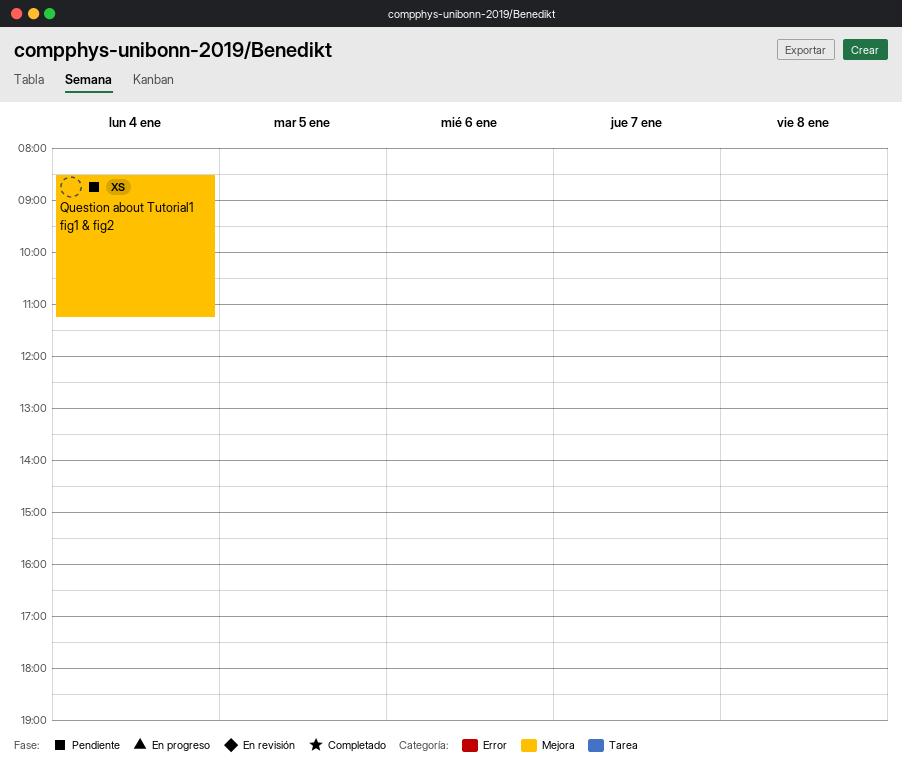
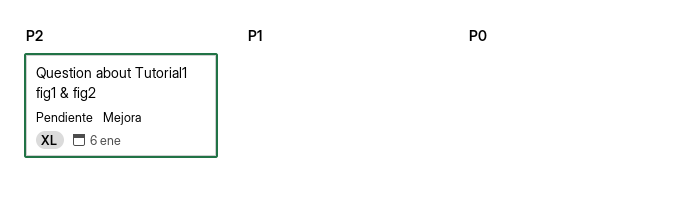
Question about Tutorial1 fig1 & fig2, estimate: XS -> XL
Question about Tutorial1 fig1 & fig2, day: Jan 4 -> Jan 6

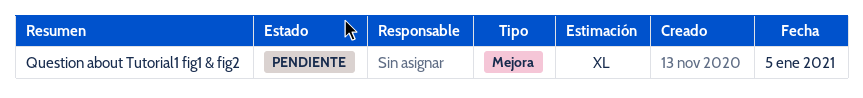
Question about Tutorial1 fig1 & fig2, day: Jan 6 -> Jan 5

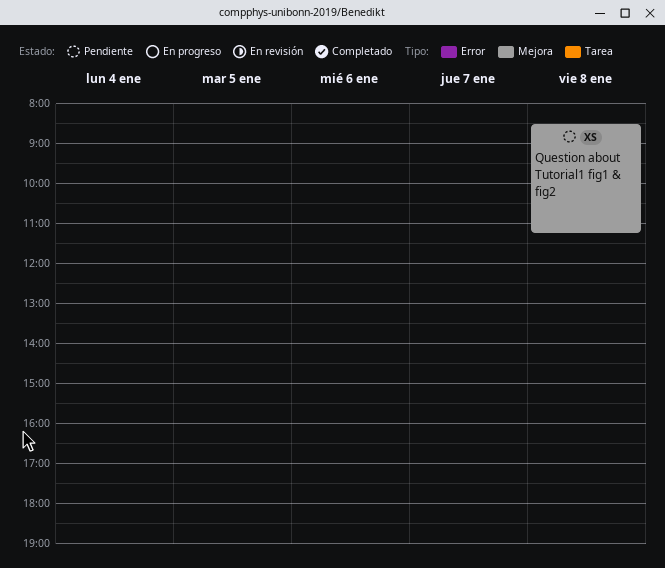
Question about Tutorial1 fig1 & fig2, estimate: XL -> XS
Question about Tutorial1 fig1 & fig2, day: Jan 5 -> Jan 8

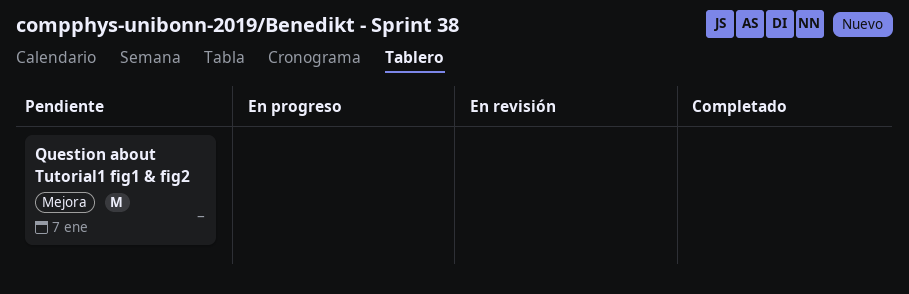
Question about Tutorial1 fig1 & fig2, estimate: XS -> M
Question about Tutorial1 fig1 & fig2, day: Jan 8 -> Jan 7

